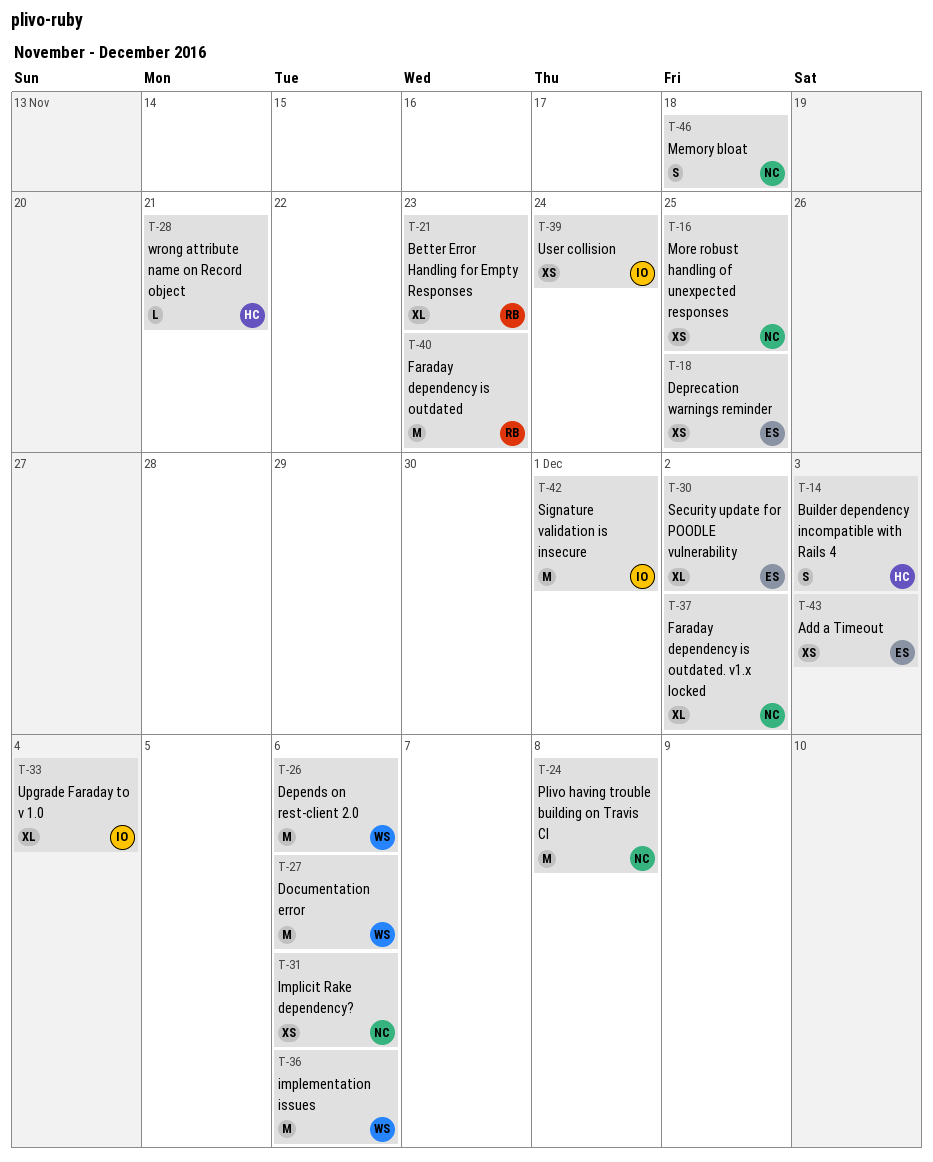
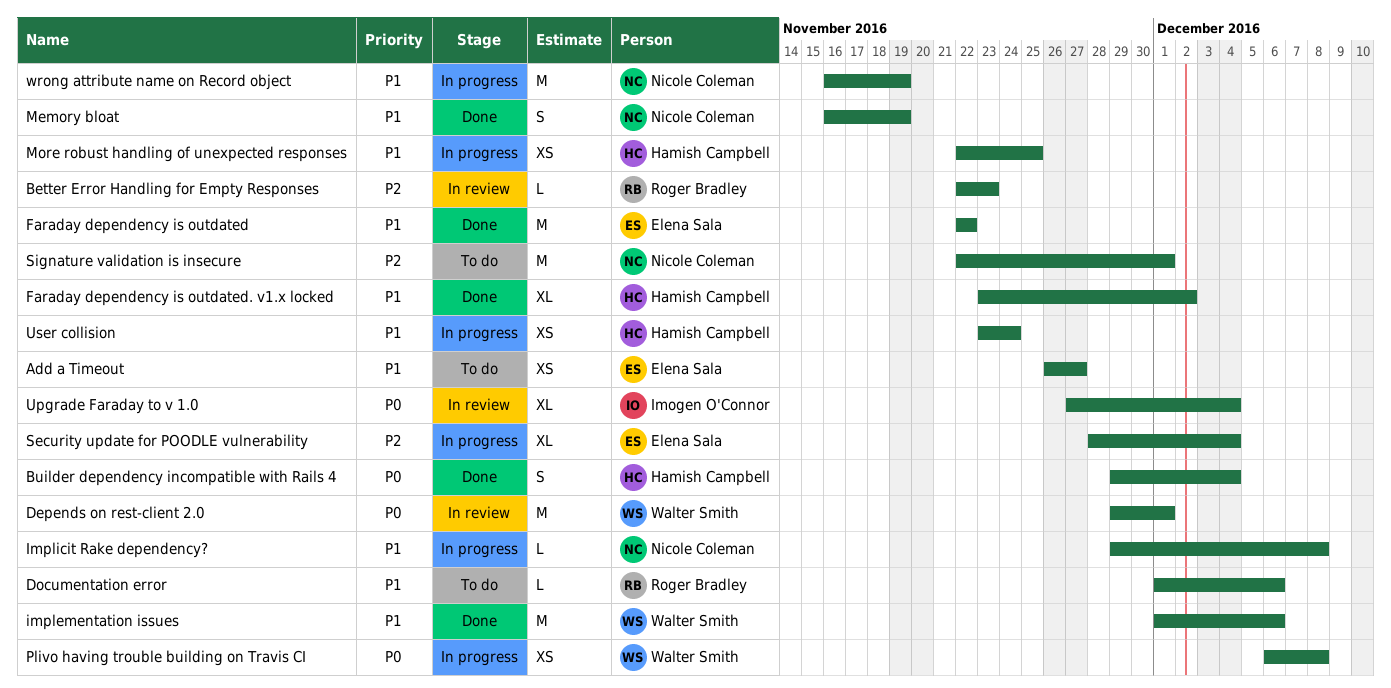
Add a Timeout, due: Dec 3 -> Nov 27
Better Error Handling for Empty Responses, estimate: XL -> L
Builder dependency incompatible with Rails 4, due: Dec 3 -> Dec 4
Depends on rest-client 2.0, due: Dec 6 -> Dec 1
Deprecation warnings reminder: present -> none
Documentation error, owner: Walter Smith -> Roger Bradley
Documentation error, estimate: M -> L
Faraday dependency is outdated, owner: Roger Bradley -> Elena Sala
Faraday dependency is outdated, due: Nov 23 -> Nov 22
Faraday dependency is outdated. v1.x locked, owner: Nicole Coleman -> Hamish Campbell
Implicit Rake dependency?, estimate: XS -> L
Implicit Rake dependency?, due: Dec 6 -> Dec 8
Memory bloat, due: Nov 18 -> Nov 19
More robust handling of unexpected responses, owner: Nicole Coleman -> Hamish Campbell
Plivo having trouble building on Travis CI, owner: Nicole Coleman -> Walter Smith
Plivo having trouble building on Travis CI, estimate: M -> XS
Security update for POODLE vulnerability, due: Dec 2 -> Dec 4
Signature validation is insecure, owner: Imogen O'Connor -> Nicole Coleman
User collision, owner: Imogen O'Connor -> Hamish Campbell
wrong attribute name on Record object, owner: Hamish Campbell -> Nicole Coleman
wrong attribute name on Record object, estimate: L -> M
wrong attribute name on Record object, due: Nov 21 -> Nov 19

